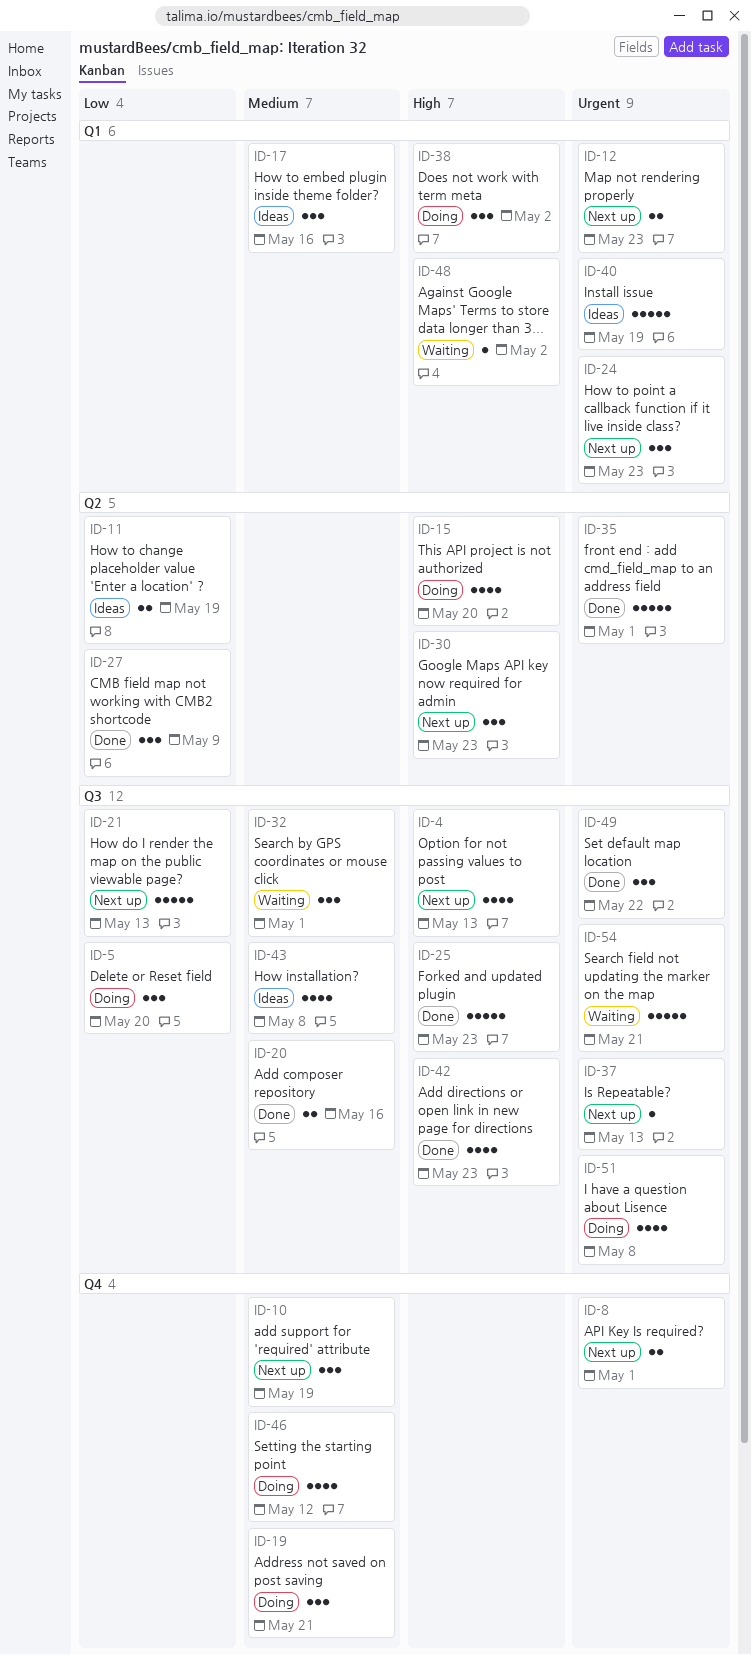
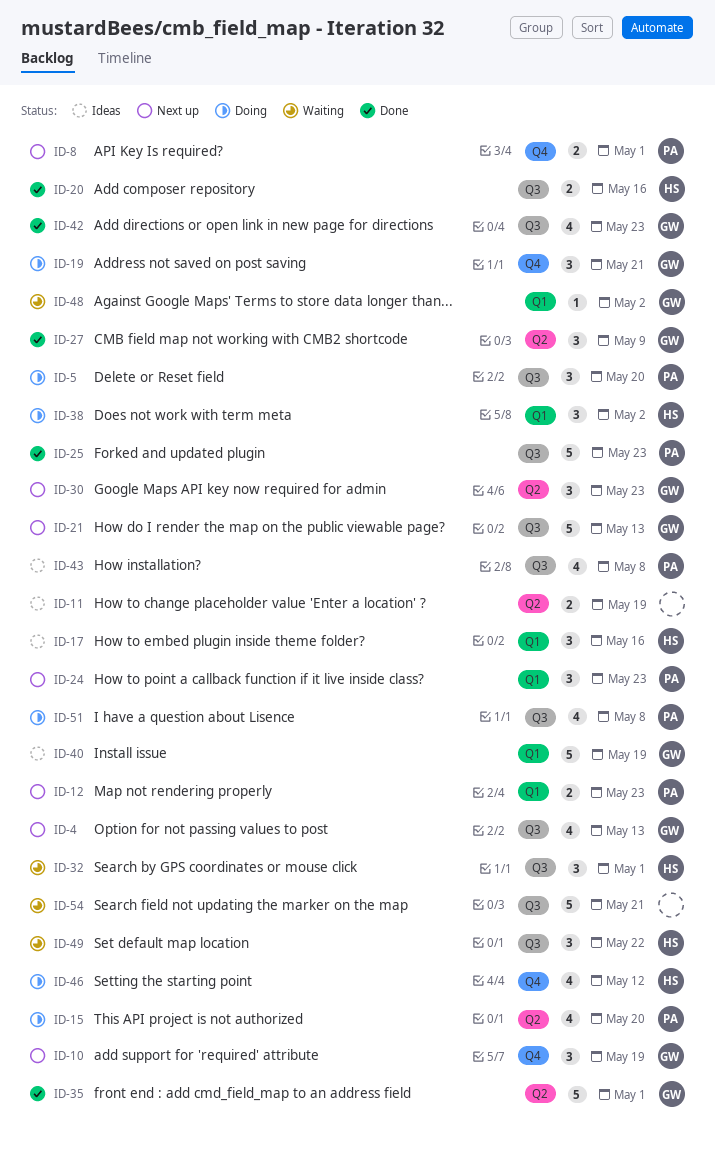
ID-37: present -> none
ID-49, status: Done -> Waiting

